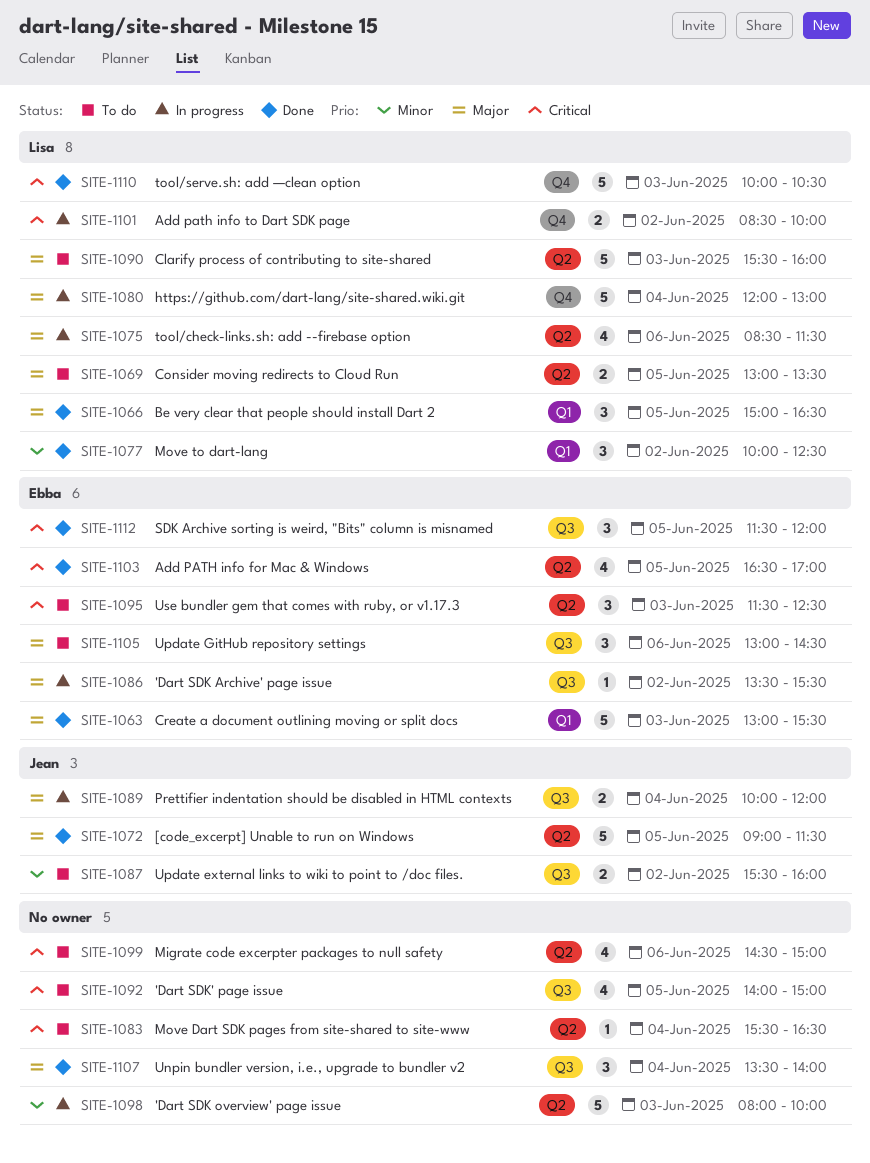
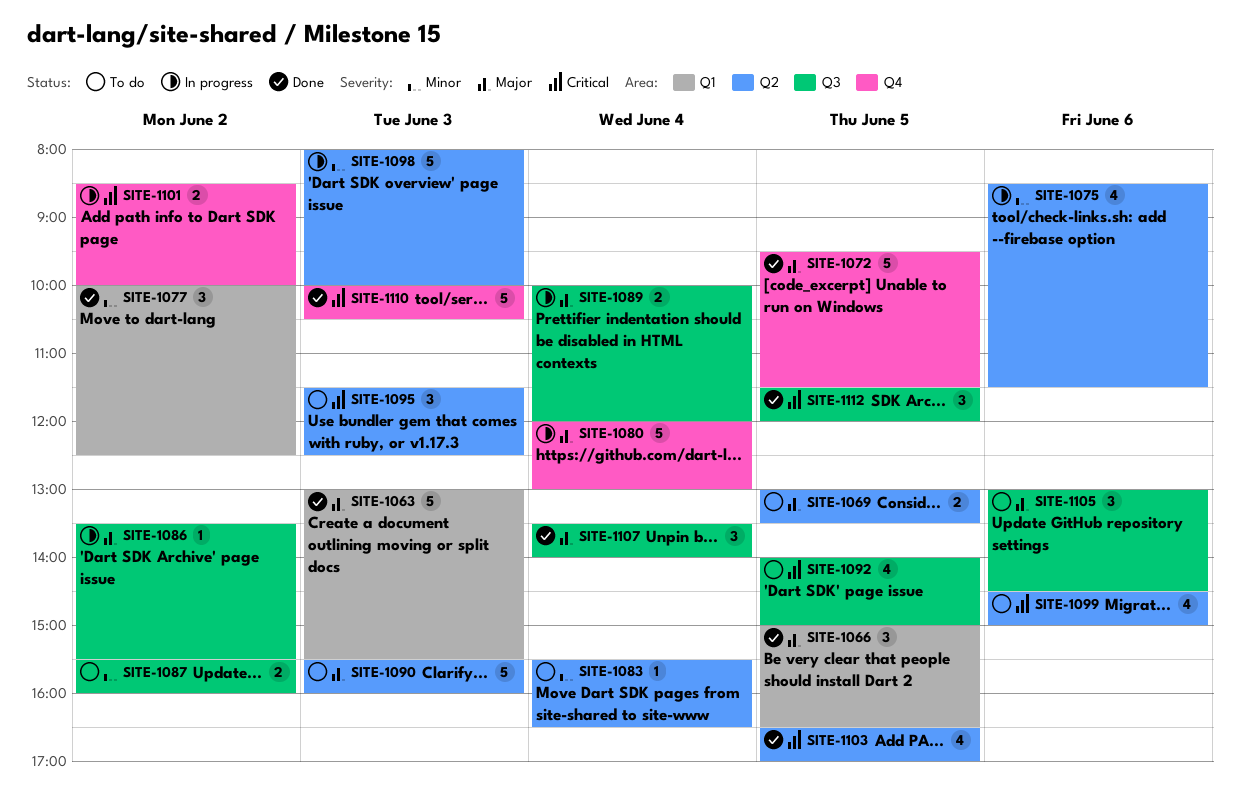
SITE-1072, label: Q2 -> Q4
SITE-1072, begins: 09:00 -> 09:30
SITE-1075, priority: Major -> Minor
SITE-1083, priority: Critical -> Minor

